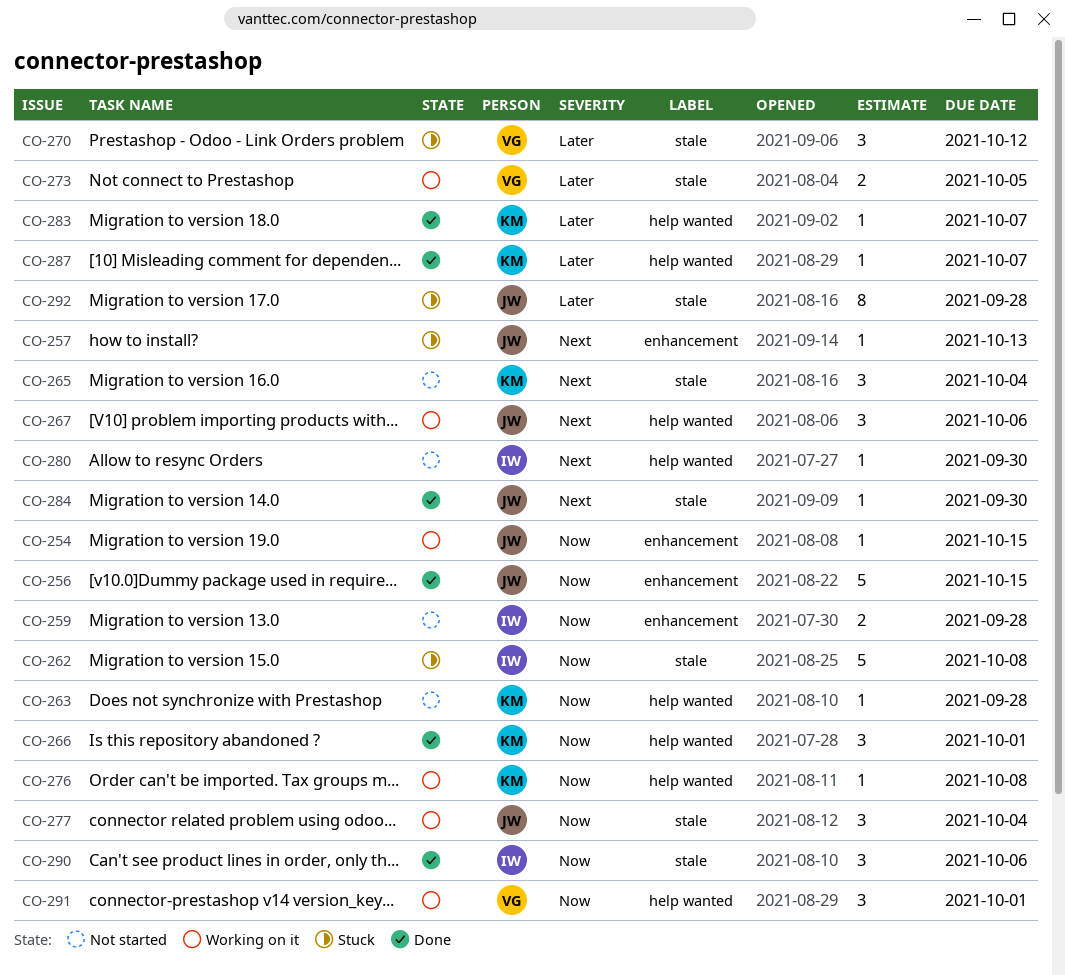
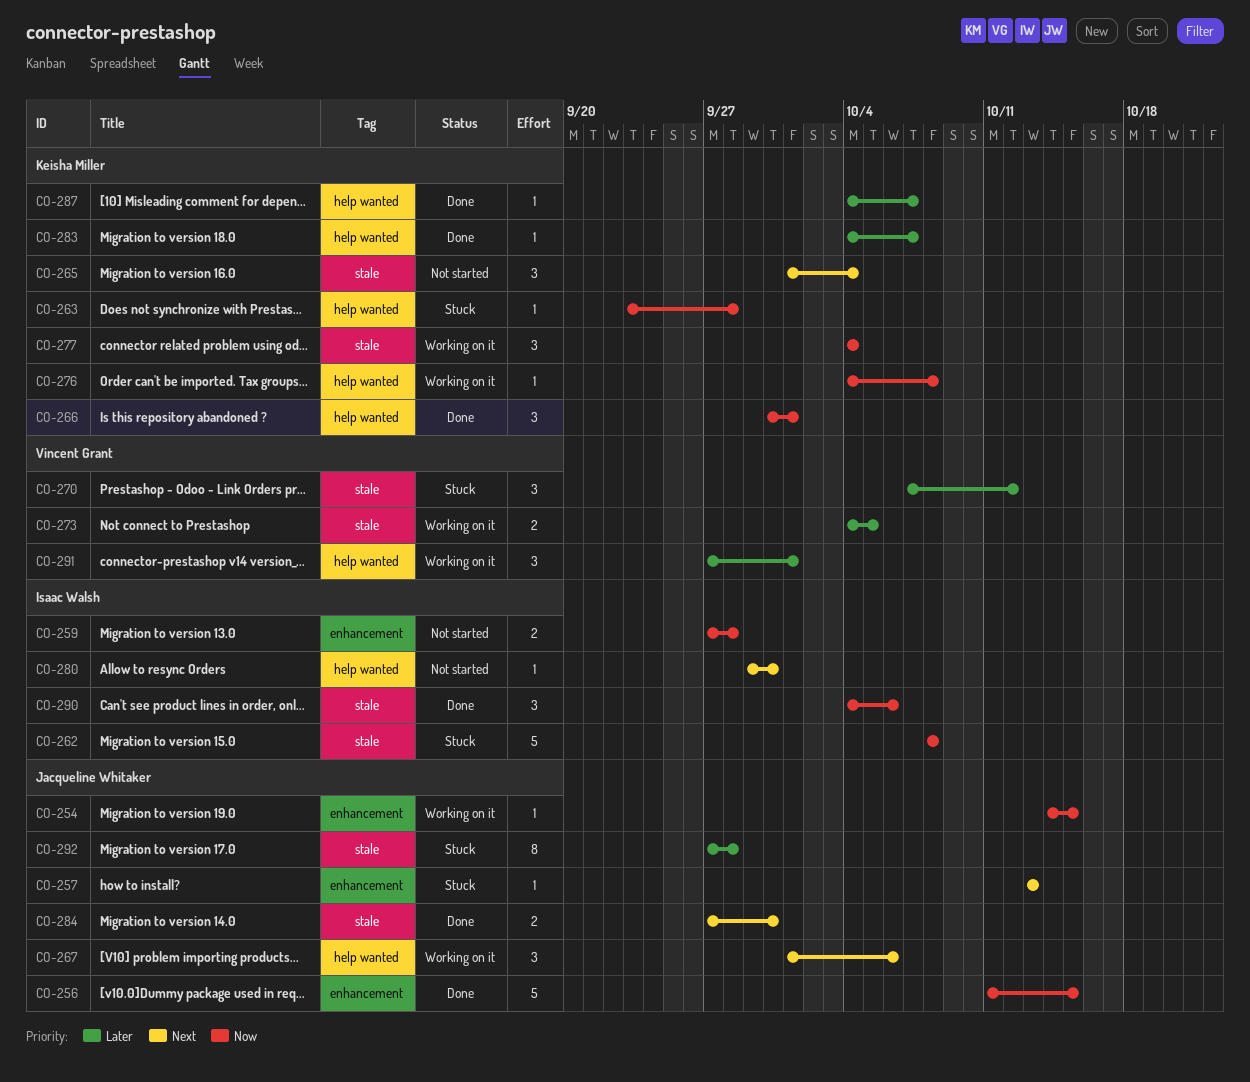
CO-263, status: Not started -> Stuck
CO-277, owner: Jacqueline Whitaker -> Keisha Miller
CO-284, estimate: 1 -> 2
CO-291, priority: Now -> Later

